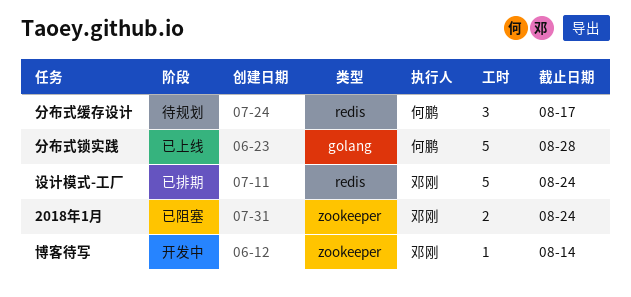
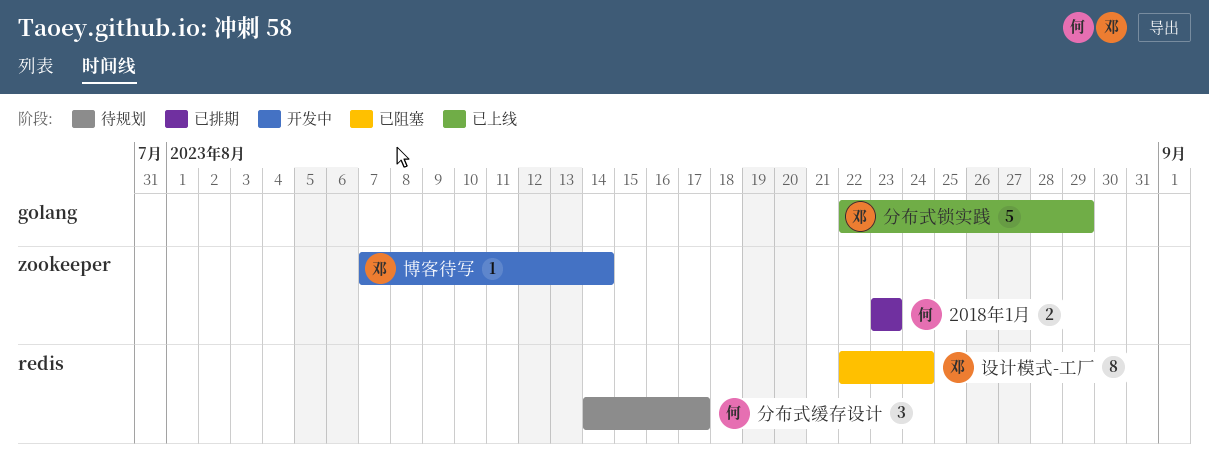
2018年1月, status: 已阻塞 -> 已排期
2018年1月, owner: 邓刚 -> 何鹏
2018年1月, due: Aug 24 -> Aug 23
分布式锁实践, owner: 何鹏 -> 邓刚
分布式锁实践, due: Aug 28 -> Aug 29
设计模式-工厂, status: 已排期 -> 已阻塞
设计模式-工厂, estimate: 5 -> 8

